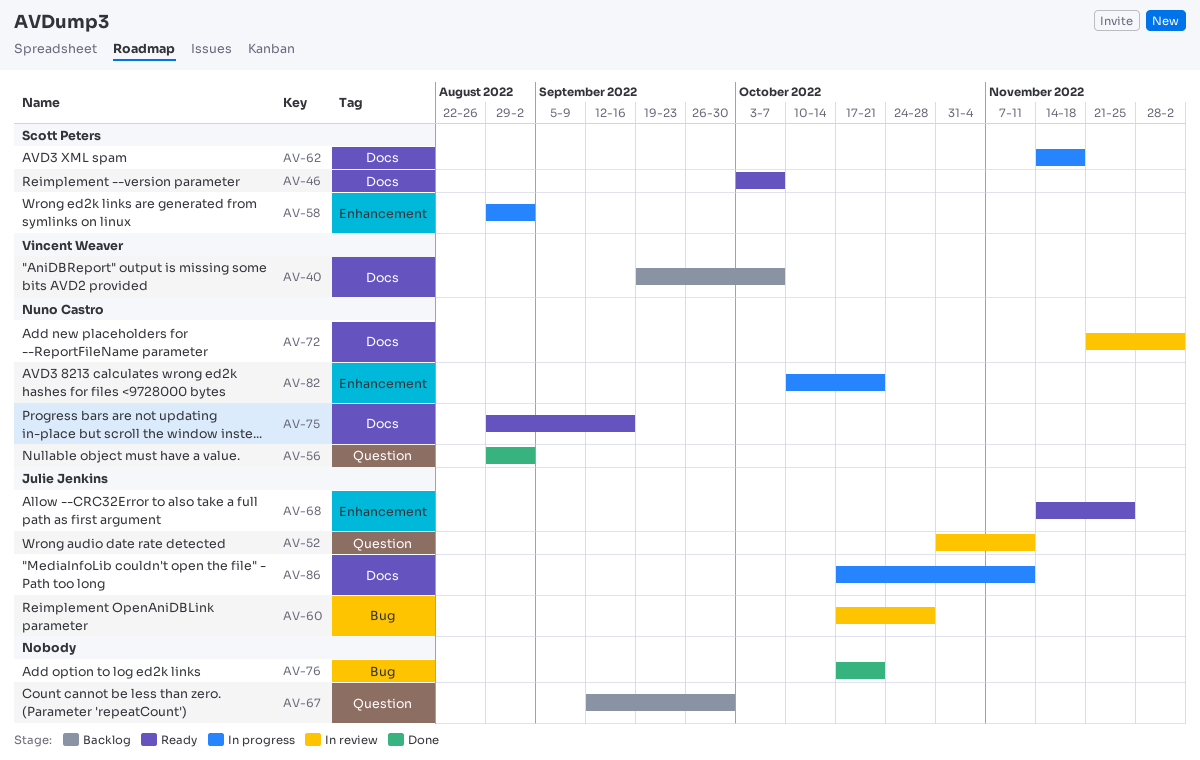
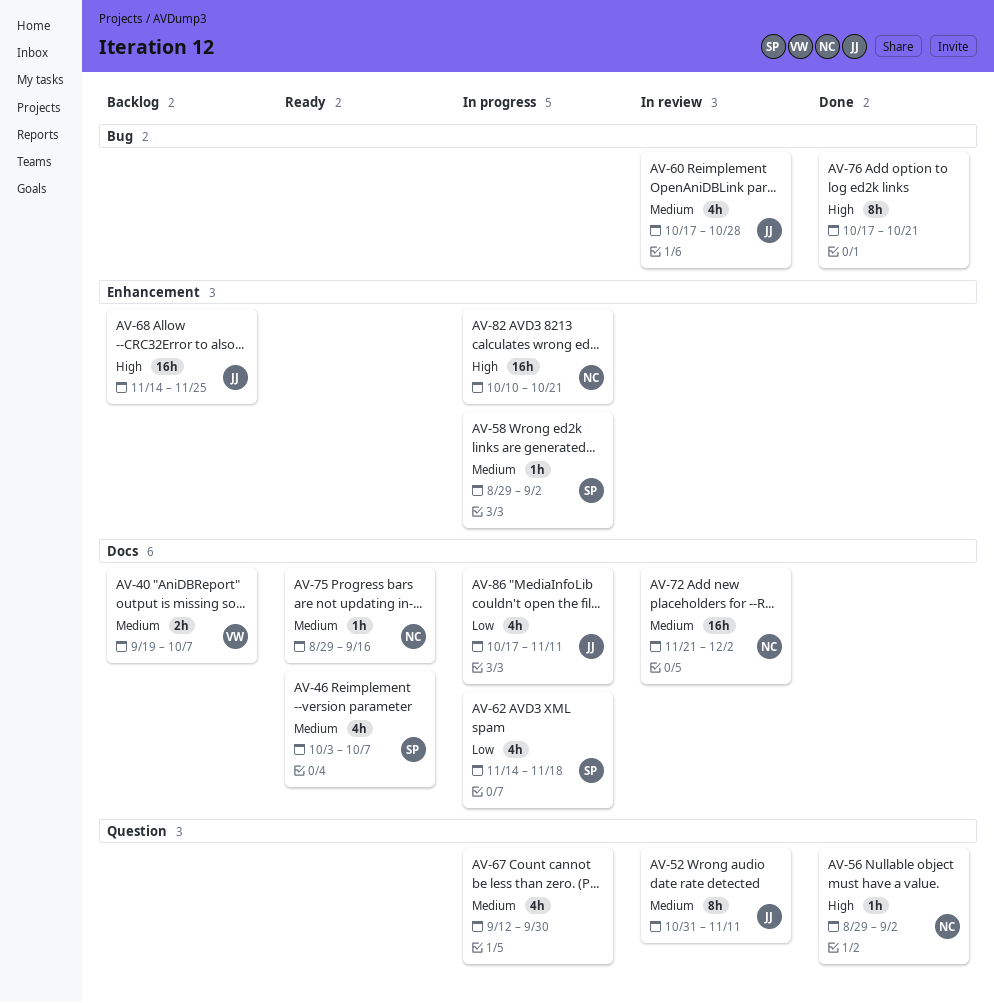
AV-67, status: Backlog -> In progress
AV-68, status: Ready -> Backlog

